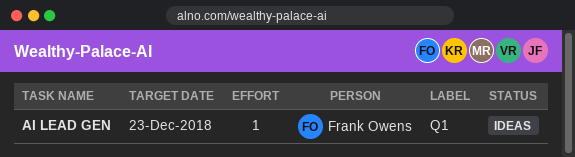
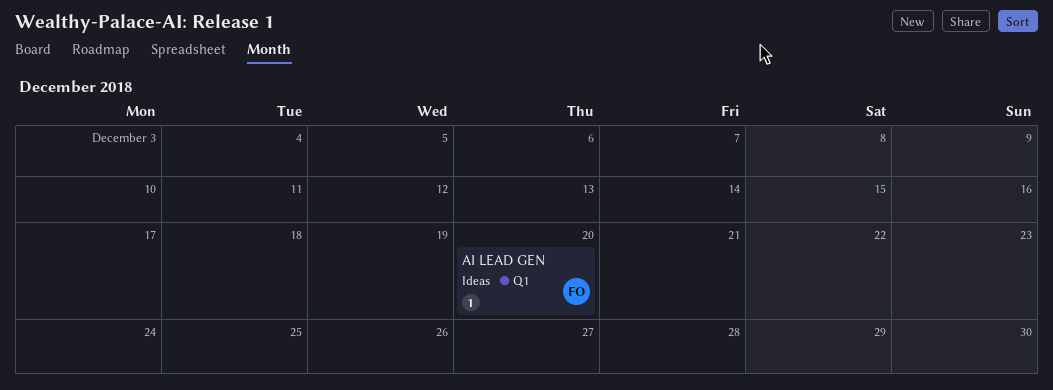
AI LEAD GEN, due: Dec 23 -> Dec 20

